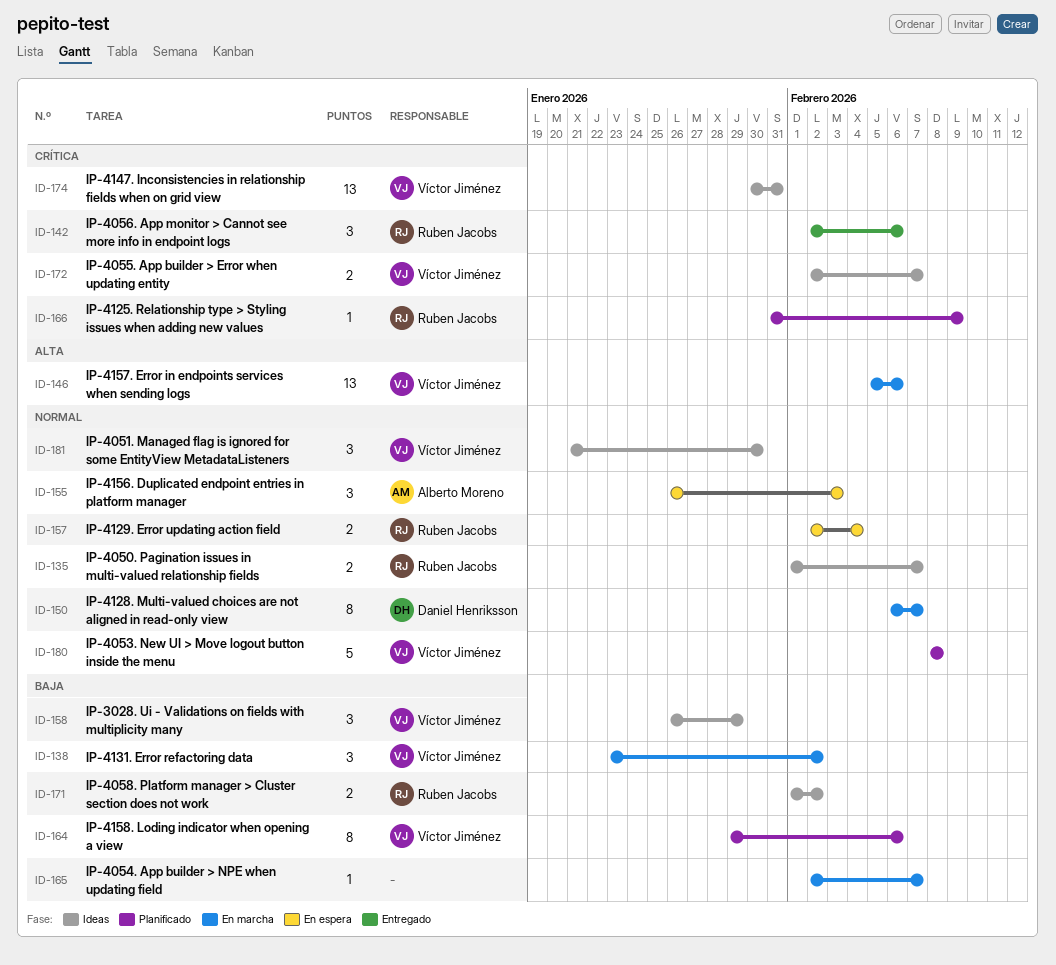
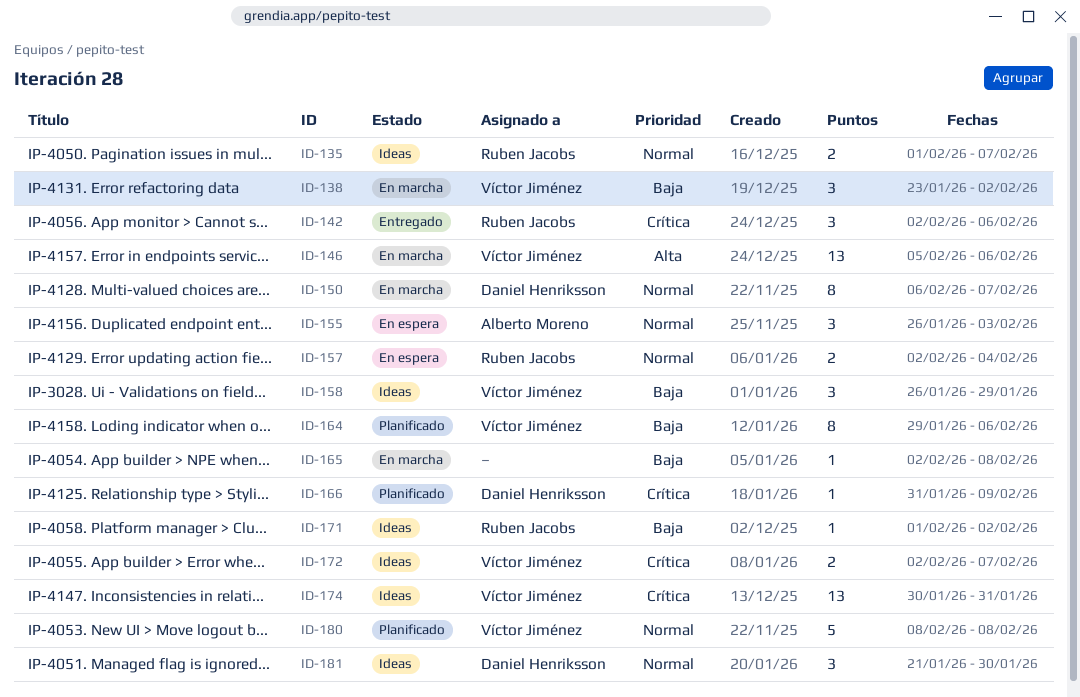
ID-165, due: Feb 7 -> Feb 8
ID-166, owner: Ruben Jacobs -> Daniel Henriksson
ID-171, estimate: 2 -> 1
ID-181, owner: Víctor Jiménez -> Daniel Henriksson

